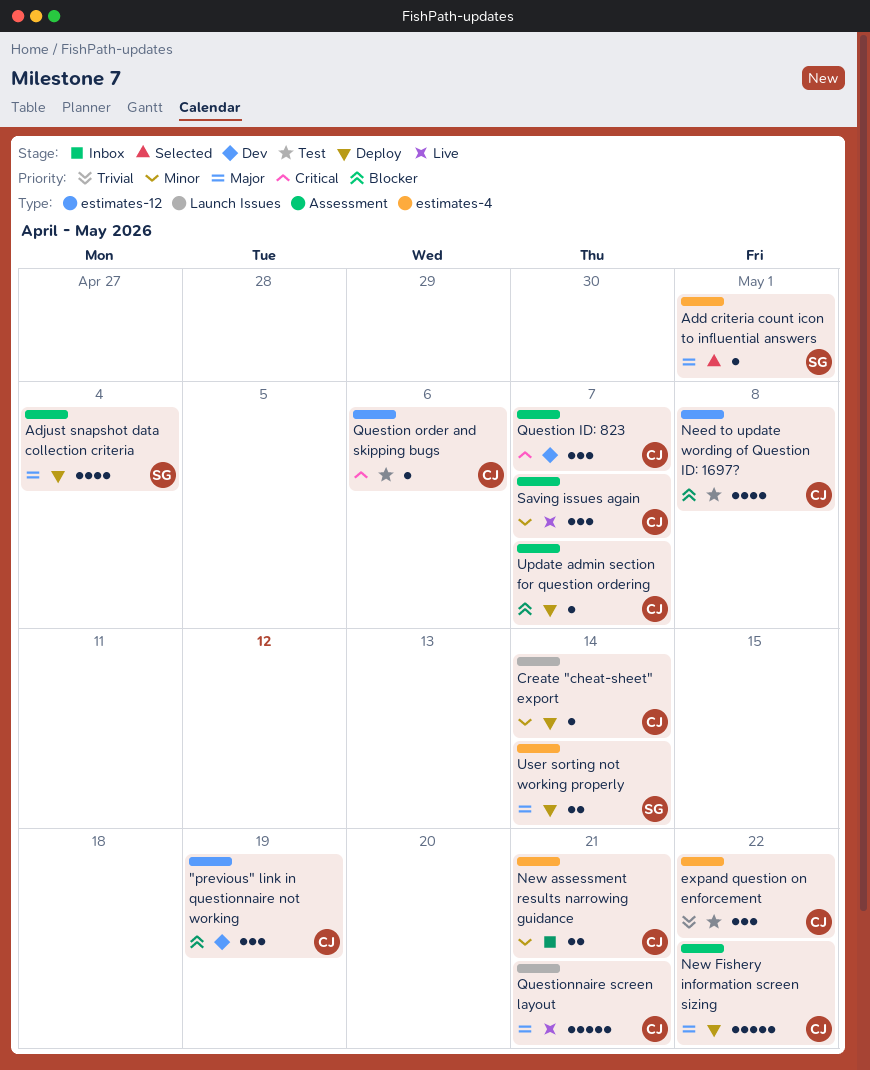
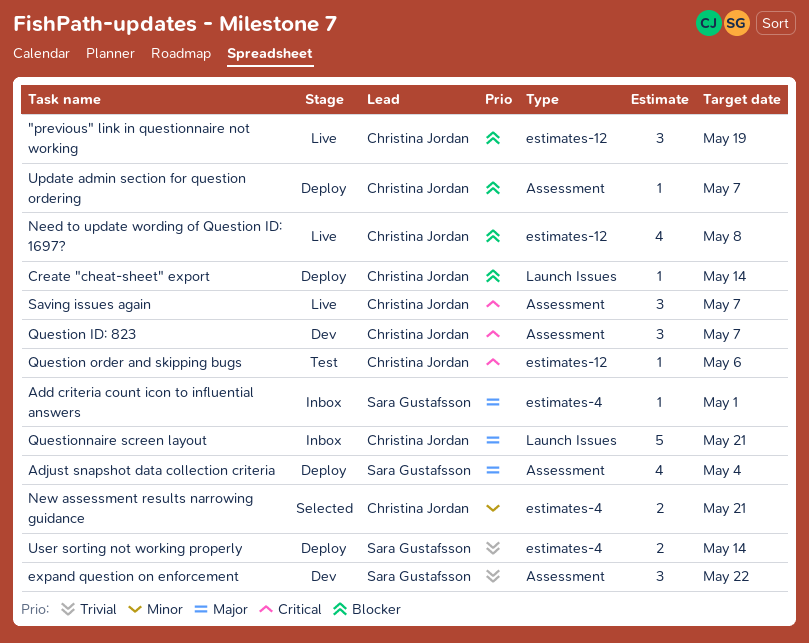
"previous" link in questionnaire not working, status: Dev -> Live
Add criteria count icon to influential answers, status: Selected -> Inbox
Create "cheat-sheet" export, priority: Minor -> Blocker
expand question on enforcement, status: Test -> Dev
expand question on enforcement, owner: Christina Jordan -> Sara Gustafsson
expand question on enforcement, label: estimates-4 -> Assessment
Need to update wording of Question ID: 1697?, status: Test -> Live
New assessment results narrowing guidance, status: Inbox -> Selected
New Fishery information screen sizing: present -> none
Questionnaire screen layout, status: Live -> Inbox
Saving issues again, priority: Minor -> Critical
User sorting not working properly, priority: Major -> Trivial

